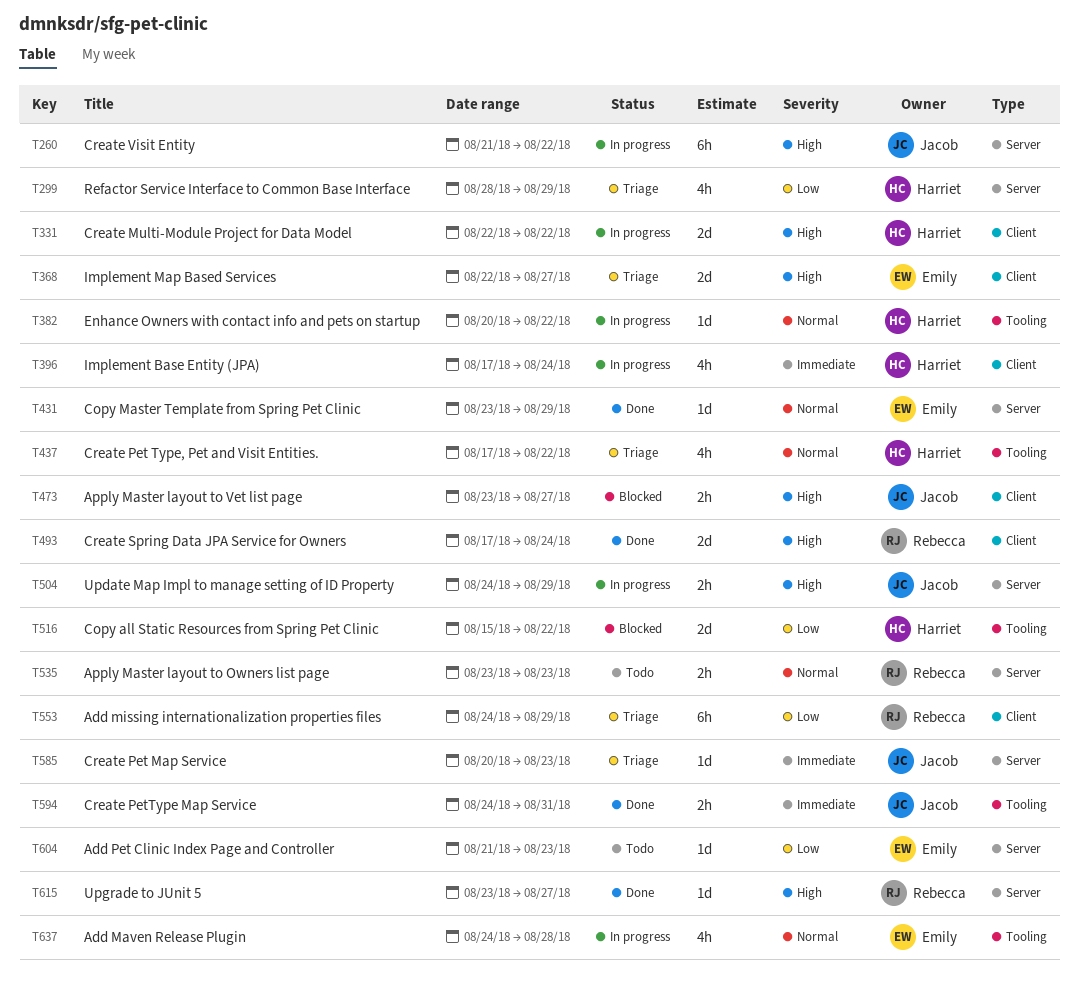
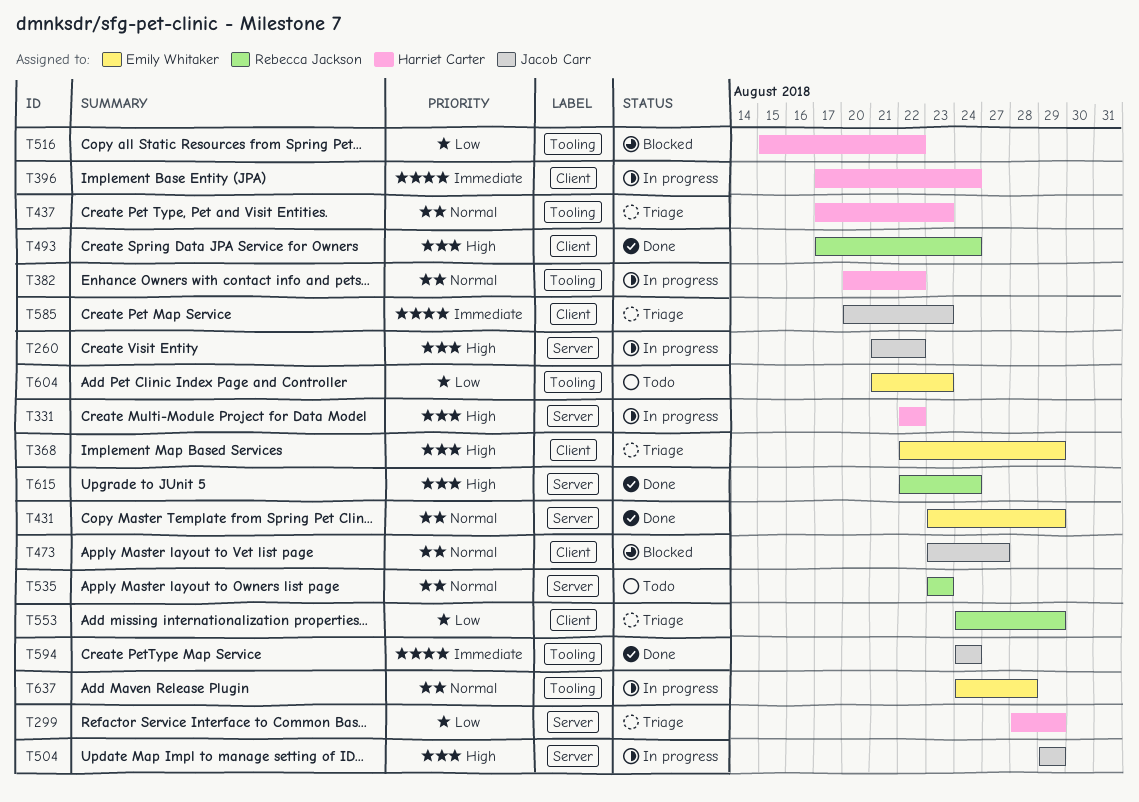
T331, label: Client -> Server
T368, due: Aug 27 -> Aug 29
T437, due: Aug 22 -> Aug 23
T473, priority: High -> Normal
T504, start: Aug 24 -> Aug 29
T585, label: Server -> Client
T594, due: Aug 31 -> Aug 24
T604, label: Server -> Tooling
T615, start: Aug 23 -> Aug 22
T615, due: Aug 27 -> Aug 24

